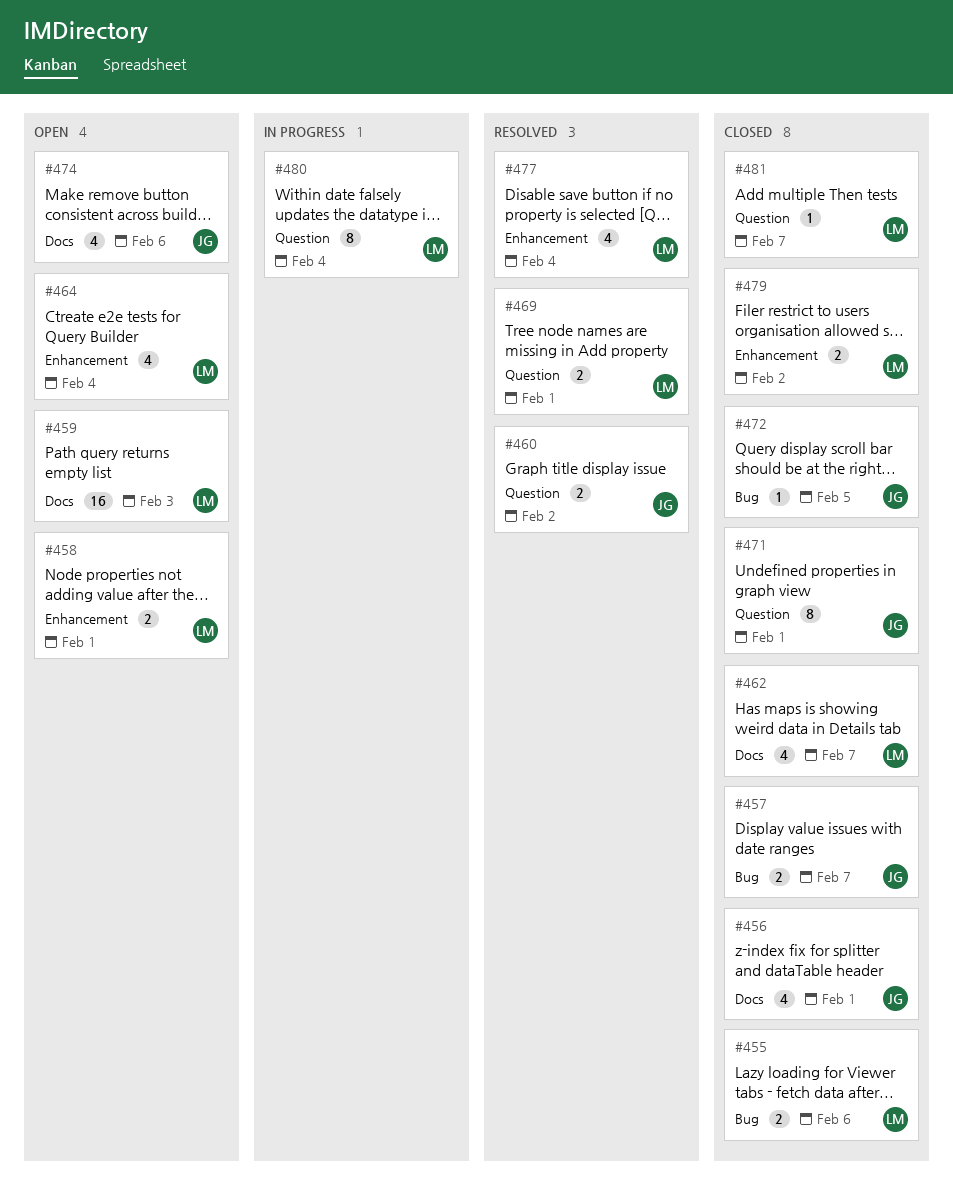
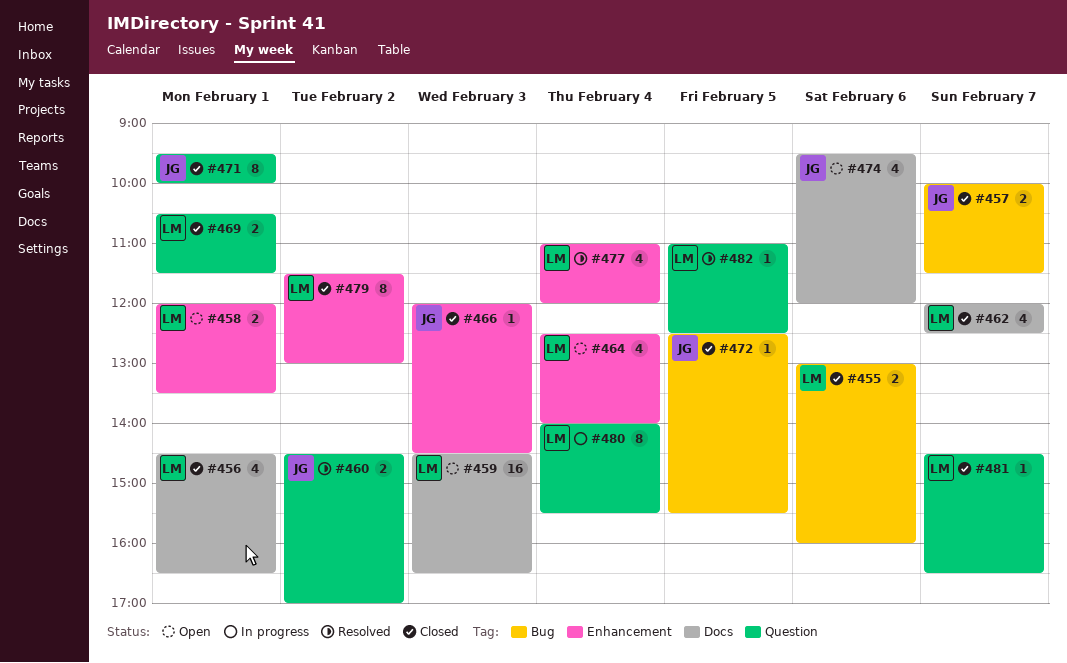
#456, owner: JG -> LM
#466: none -> present
#469, status: Resolved -> Closed
#479, estimate: 2 -> 8
#482: none -> present

